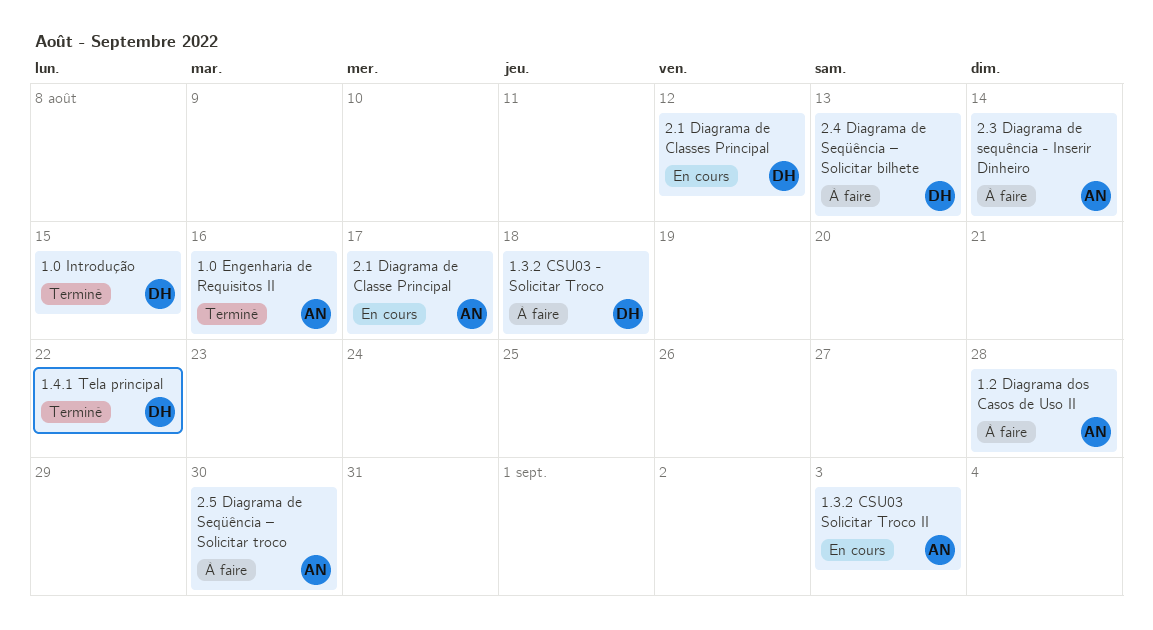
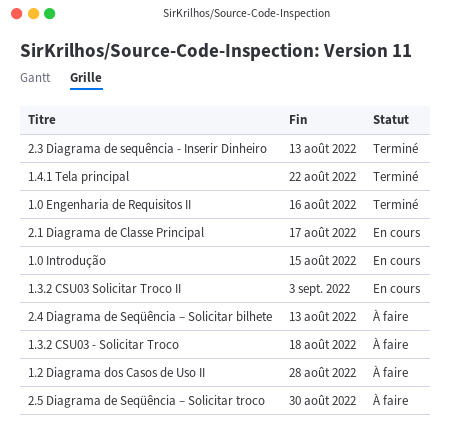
1.0 Introdução, status: Terminé -> En cours
2.1 Diagrama de Classes Principal: present -> none
2.3 Diagrama de sequência - Inserir Dinheiro, status: À faire -> Terminé
2.3 Diagrama de sequência - Inserir Dinheiro, due: Aug 14 -> Aug 13

